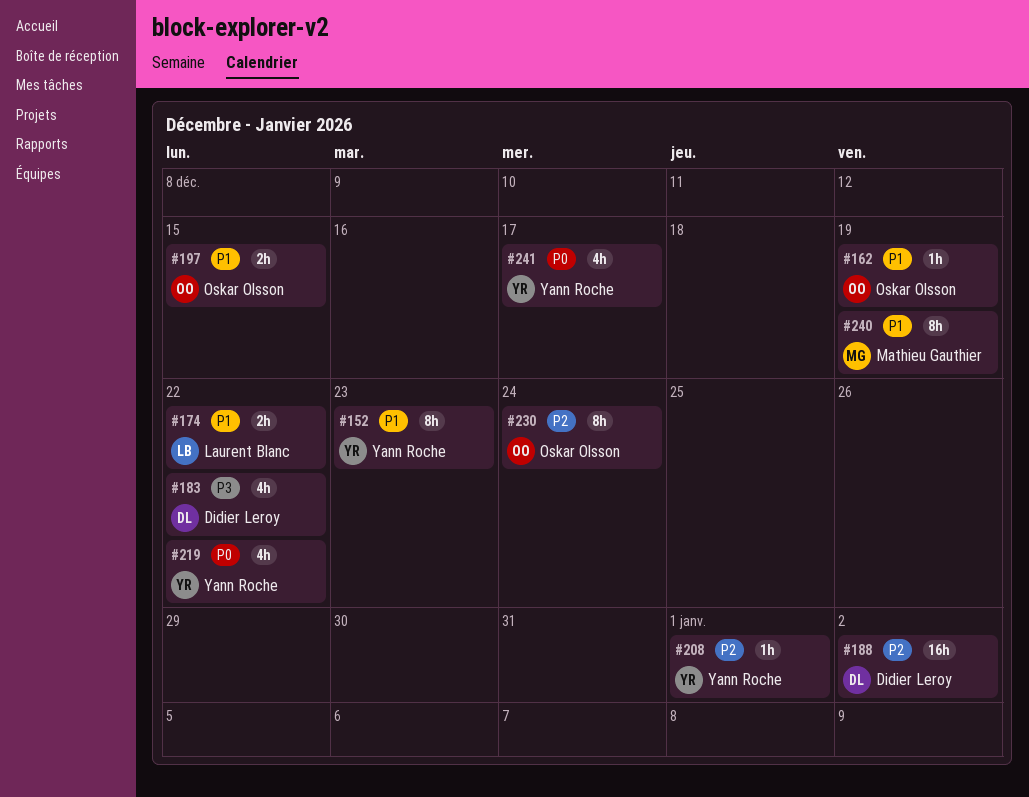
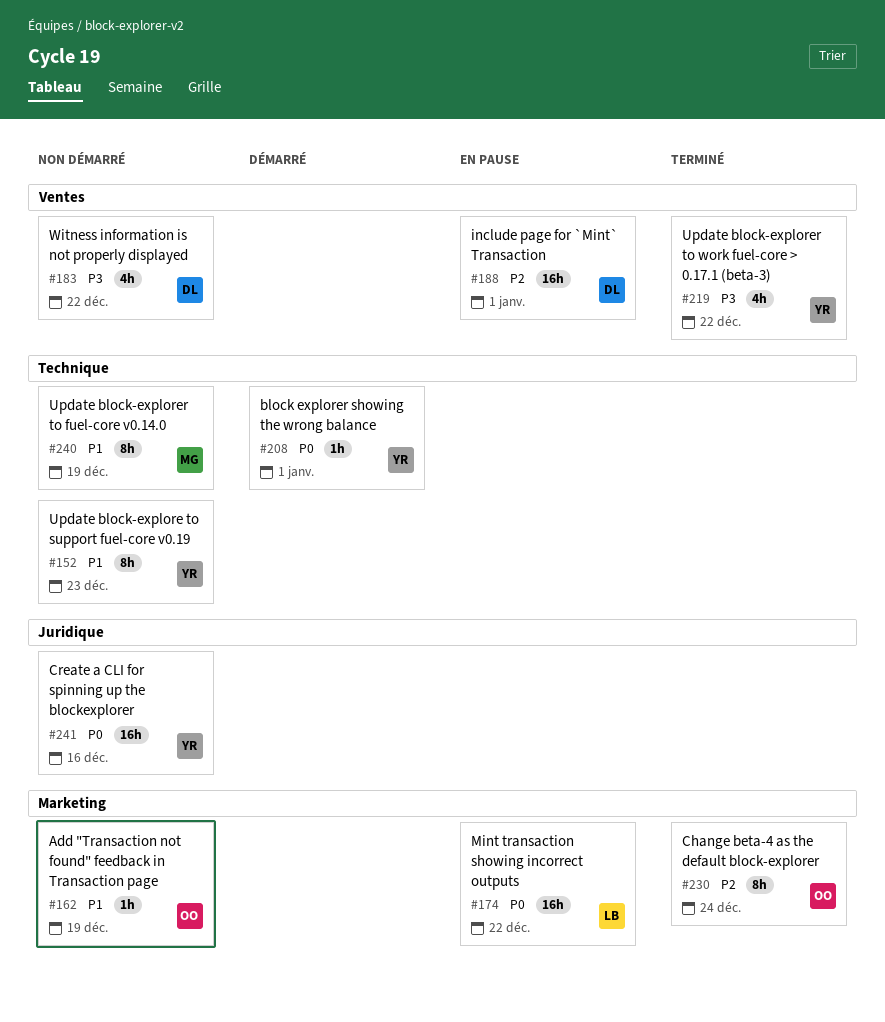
#174, priority: P1 -> P0
#174, estimate: 2h -> 16h
#188, due: Jan 2 -> Jan 1
#197: present -> none
#208, priority: P2 -> P0
#219, priority: P0 -> P3
#241, estimate: 4h -> 16h
#241, due: Dec 17 -> Dec 16

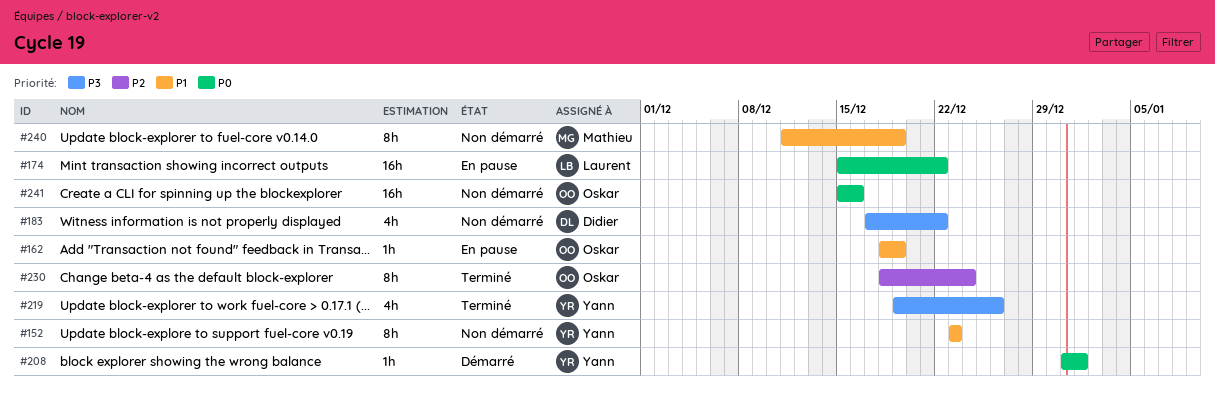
#162, status: Non démarré -> En pause
#188: present -> none
#219, due: Dec 22 -> Dec 26
#241, owner: Yann -> Oskar

